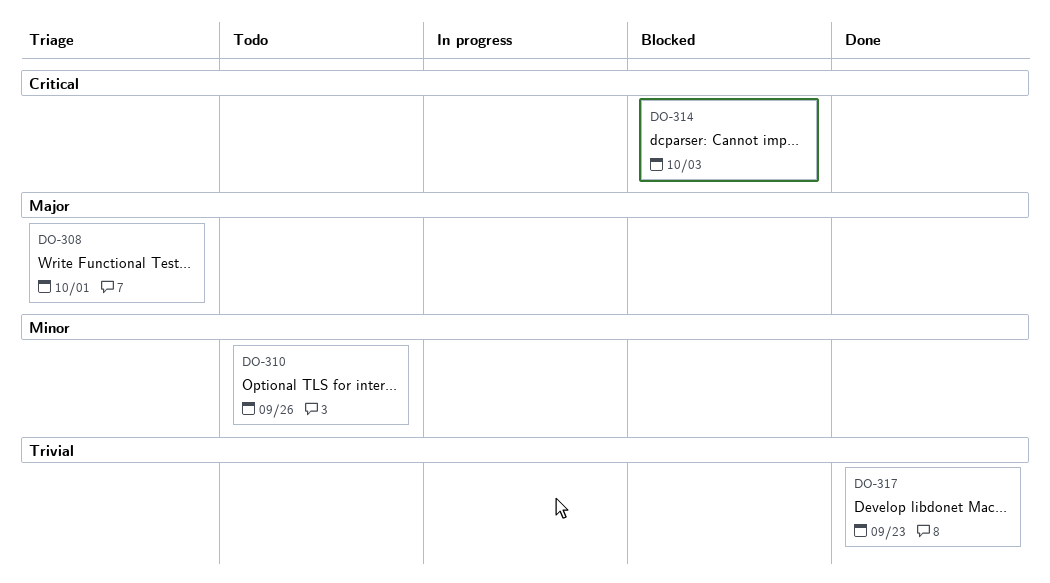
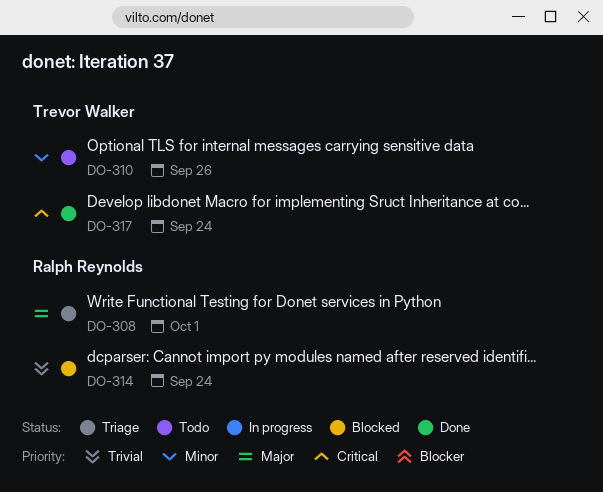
DO-314, priority: Critical -> Trivial
DO-314, due: Oct 3 -> Sep 24
DO-317, priority: Trivial -> Critical
DO-317, due: Sep 23 -> Sep 24

